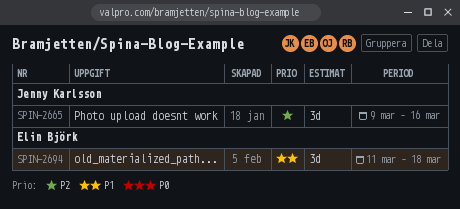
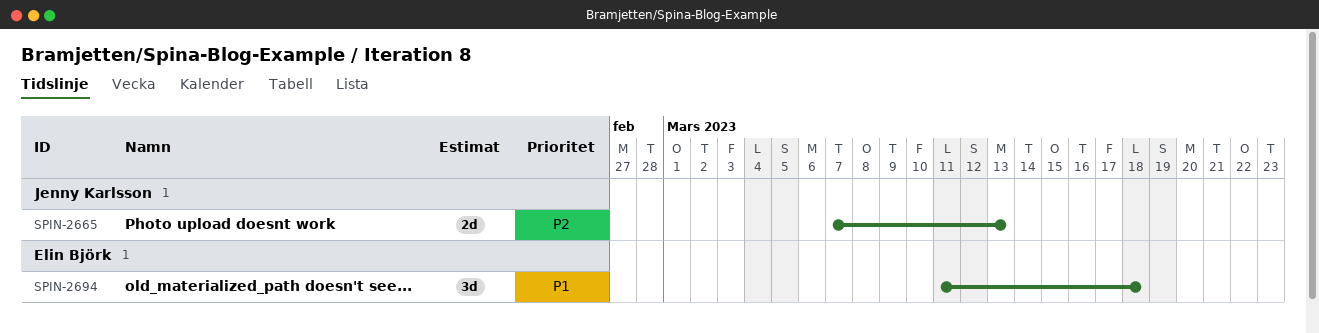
SPIN-2665, estimate: 3d -> 2d
SPIN-2665, start: Mar 9 -> Mar 7
SPIN-2665, due: Mar 16 -> Mar 13

